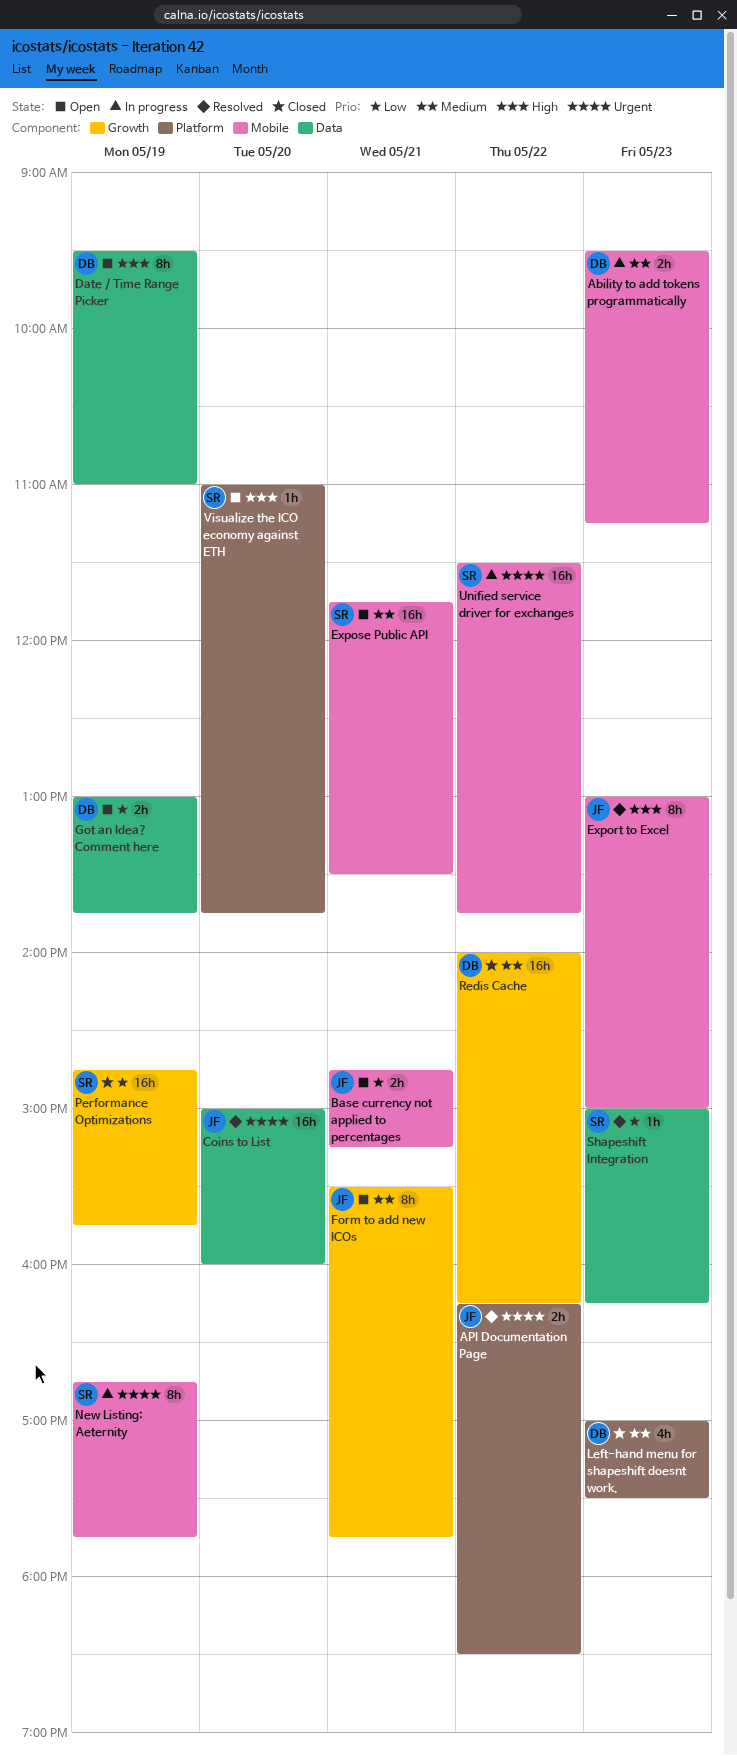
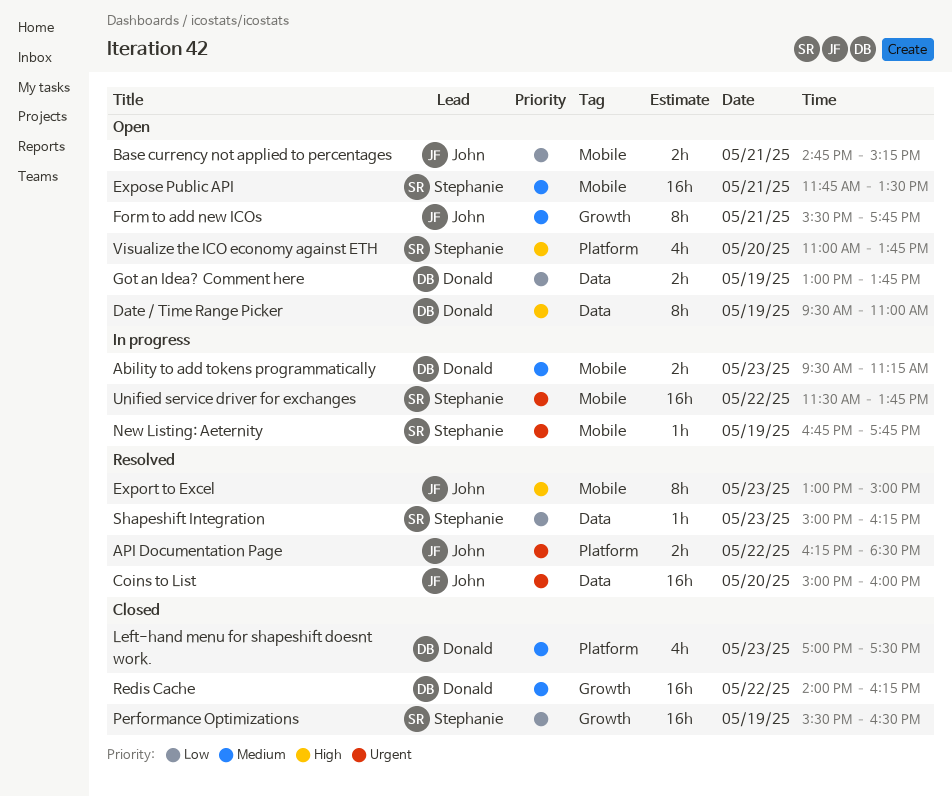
New Listing: Aeternity, estimate: 8h -> 1h
Performance Optimizations, begins: 14:45 -> 15:30
Performance Optimizations, ends: 15:45 -> 16:30
Visualize the ICO economy against ETH, estimate: 1h -> 4h

